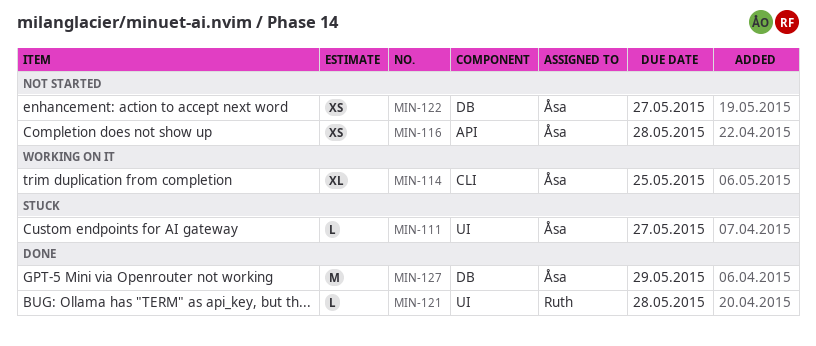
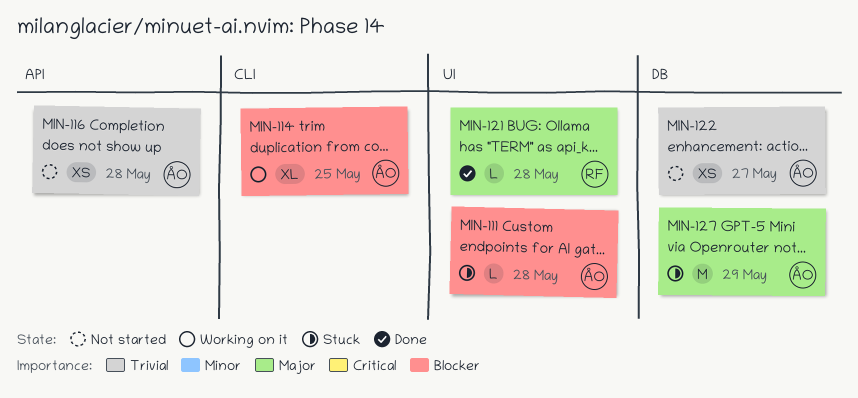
MIN-111, due: May 27 -> May 28
MIN-127, status: Done -> Stuck

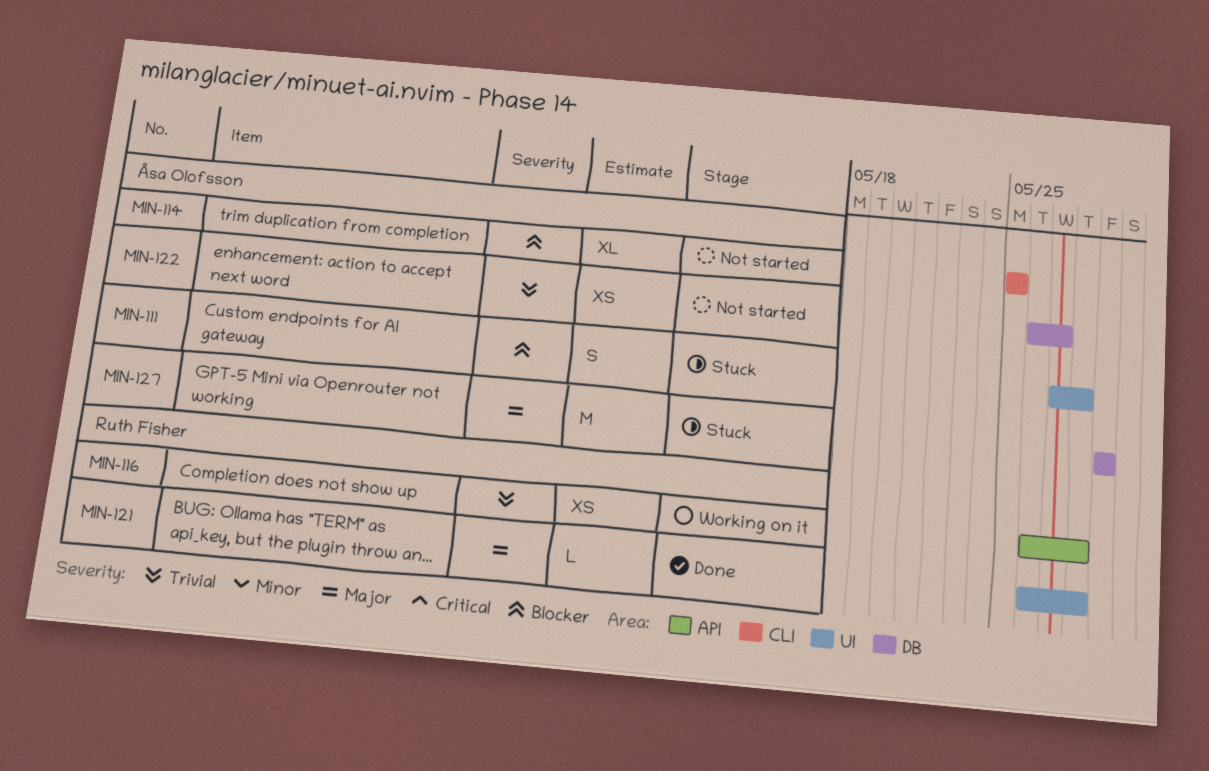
MIN-111, estimate: L -> S
MIN-114, status: Working on it -> Not started
MIN-116, status: Not started -> Working on it
MIN-116, owner: Åsa Olofsson -> Ruth Fisher

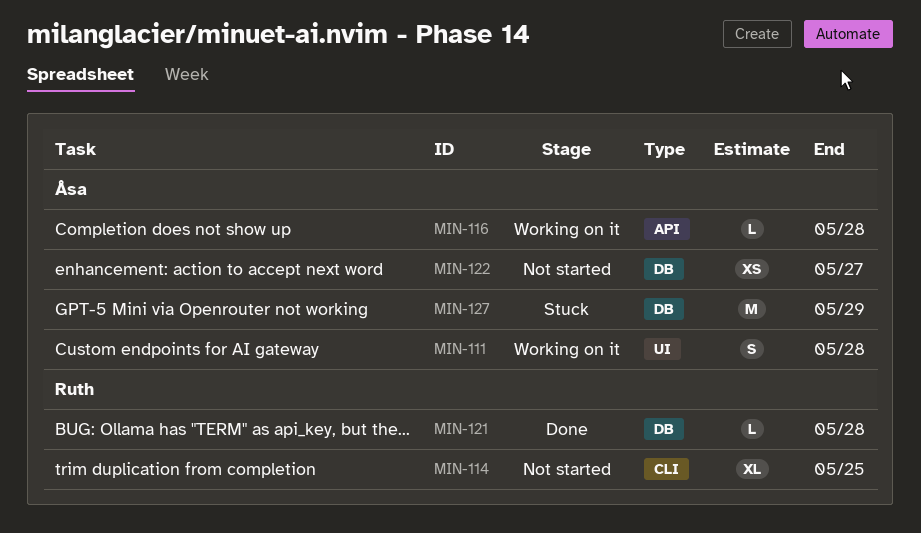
MIN-111, status: Stuck -> Working on it
MIN-114, owner: Åsa Olofsson -> Ruth Fisher
MIN-116, owner: Ruth Fisher -> Åsa Olofsson
MIN-116, estimate: XS -> L
MIN-121, label: UI -> DB

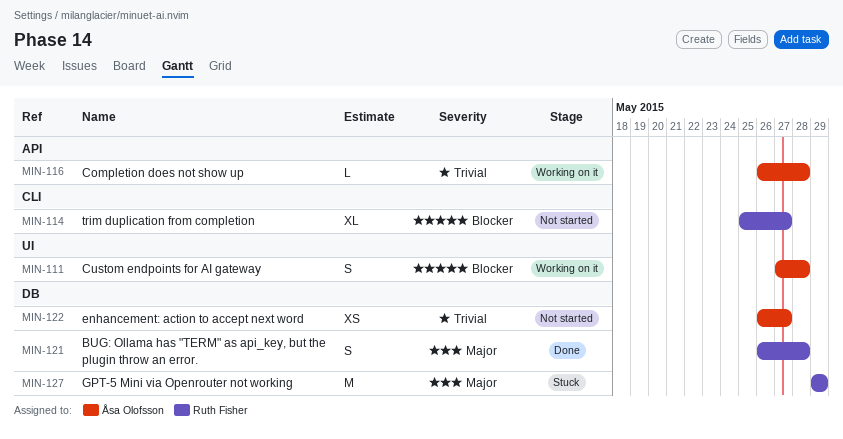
MIN-114, due: May 25 -> May 27
MIN-121, estimate: L -> S
MIN-127, owner: Åsa Olofsson -> Ruth Fisher

